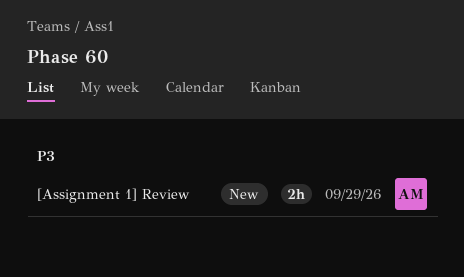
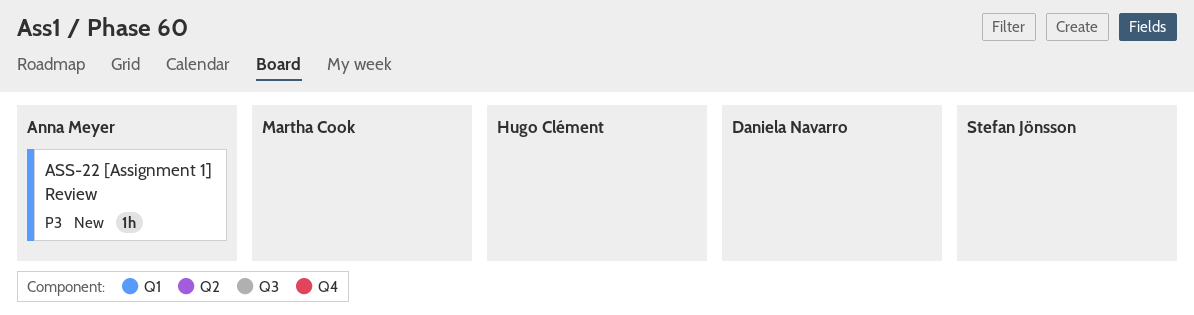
[Assignment 1] Review, estimate: 2h -> 1h

